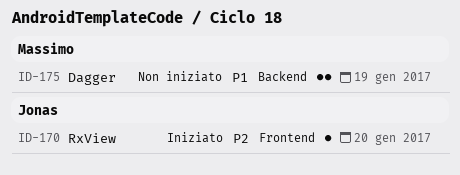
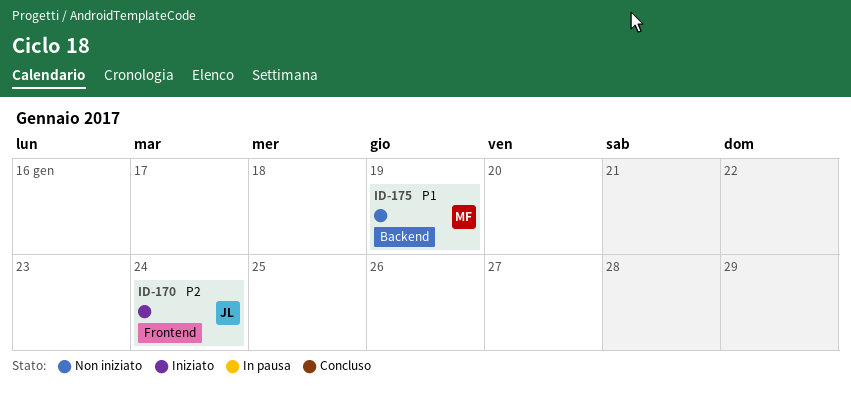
ID-170, due: Jan 20 -> Jan 24

